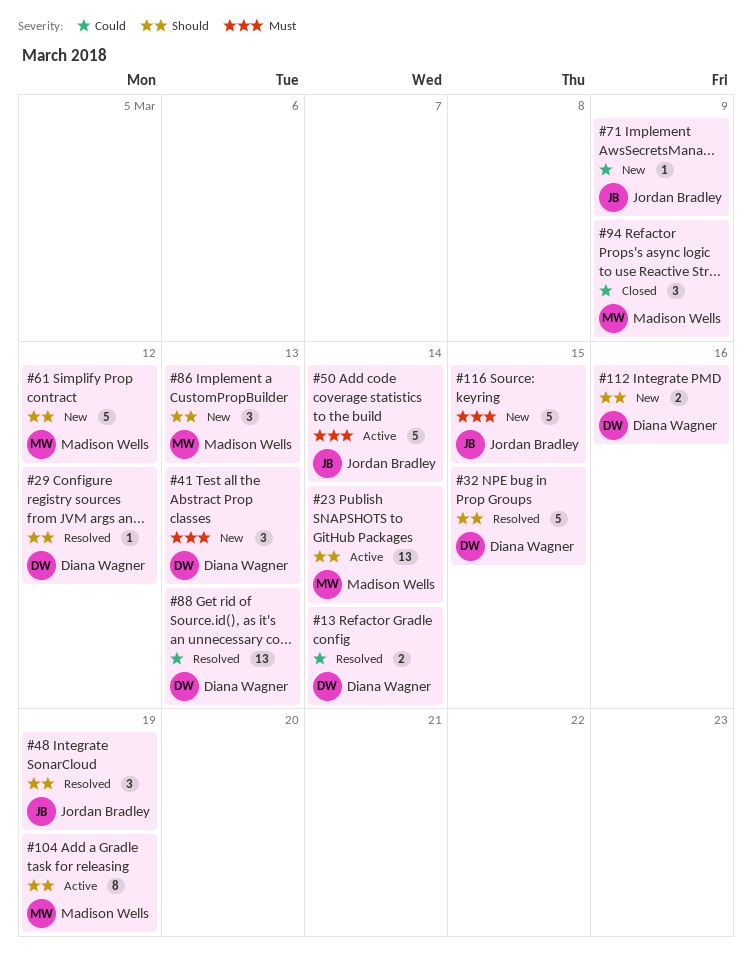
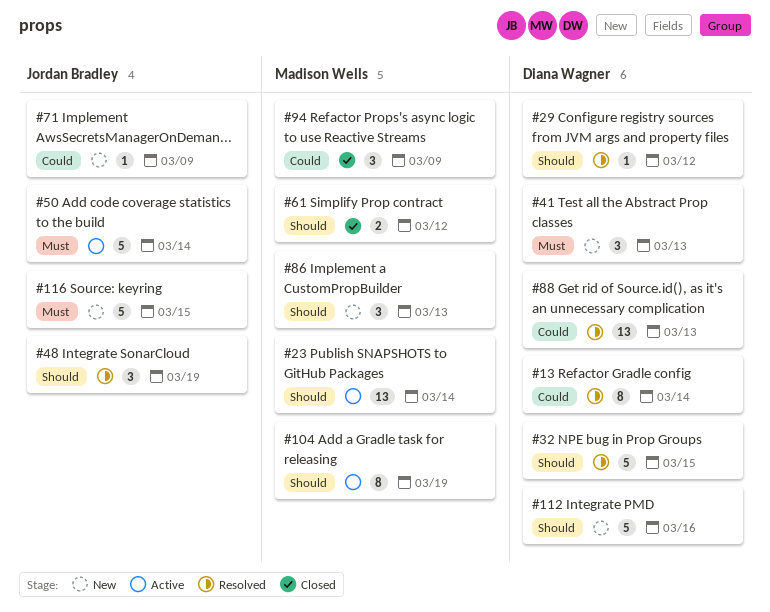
#13, estimate: 2 -> 8
#61, status: New -> Closed
#61, estimate: 5 -> 2
#112, estimate: 2 -> 5

